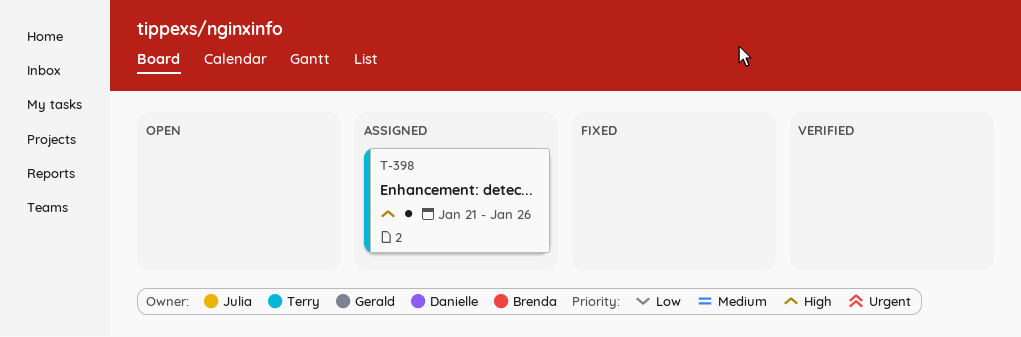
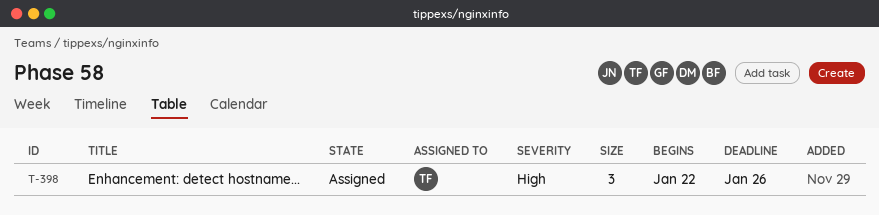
T-398, estimate: 1 -> 3
T-398, start: Jan 21 -> Jan 22

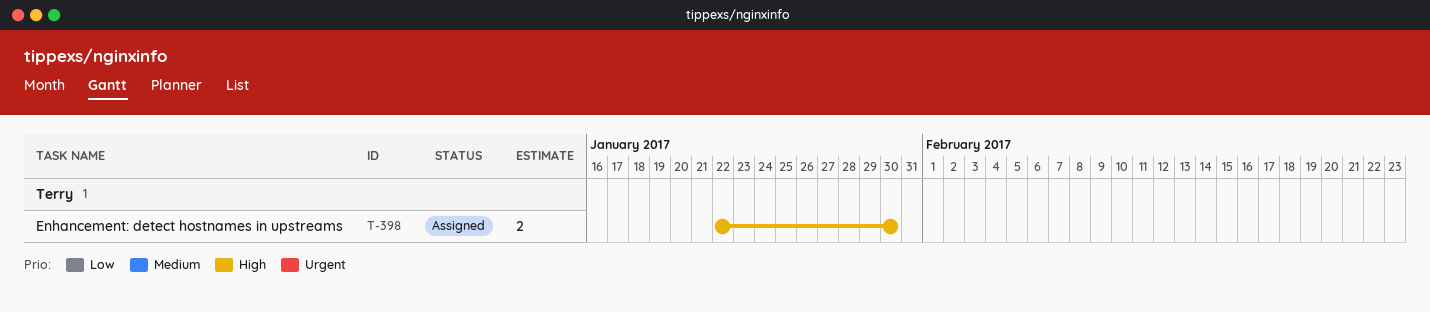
T-398, estimate: 3 -> 2
T-398, due: Jan 26 -> Jan 30

